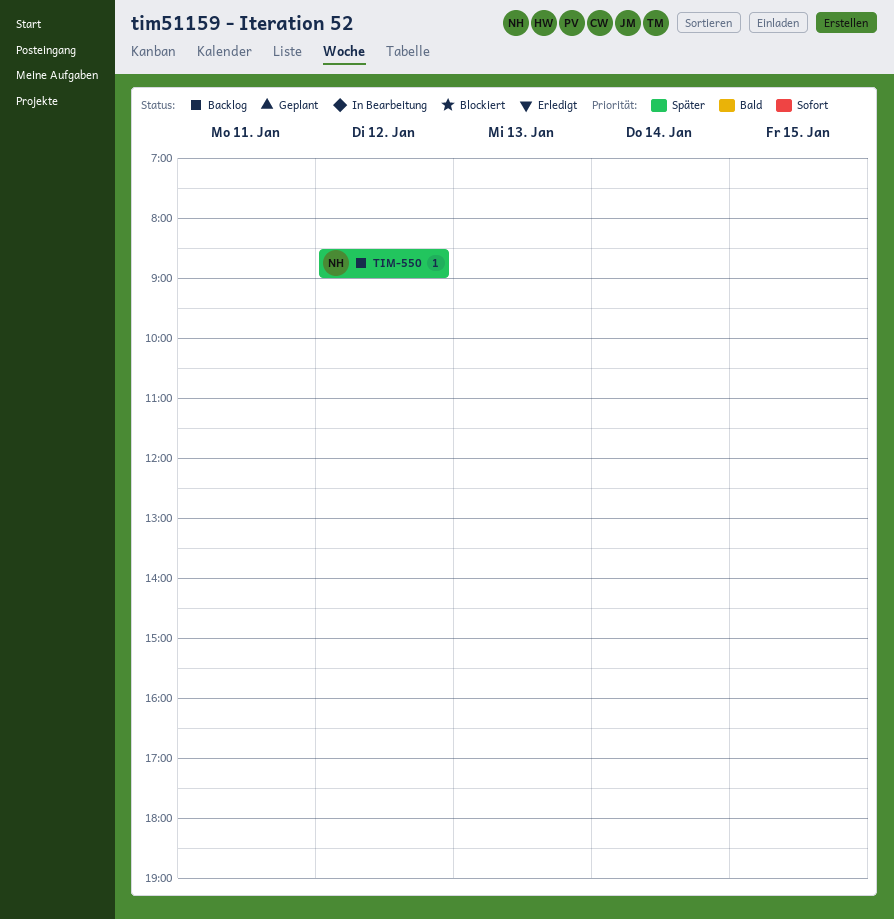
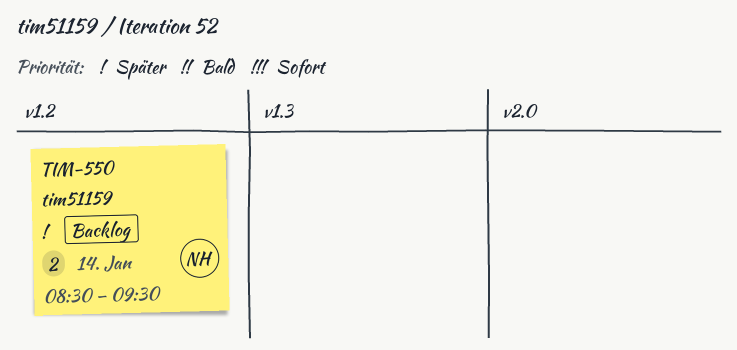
TIM-550, estimate: 1 -> 2
TIM-550, day: Jan 12 -> Jan 14
TIM-550, ends: 09:00 -> 09:30

